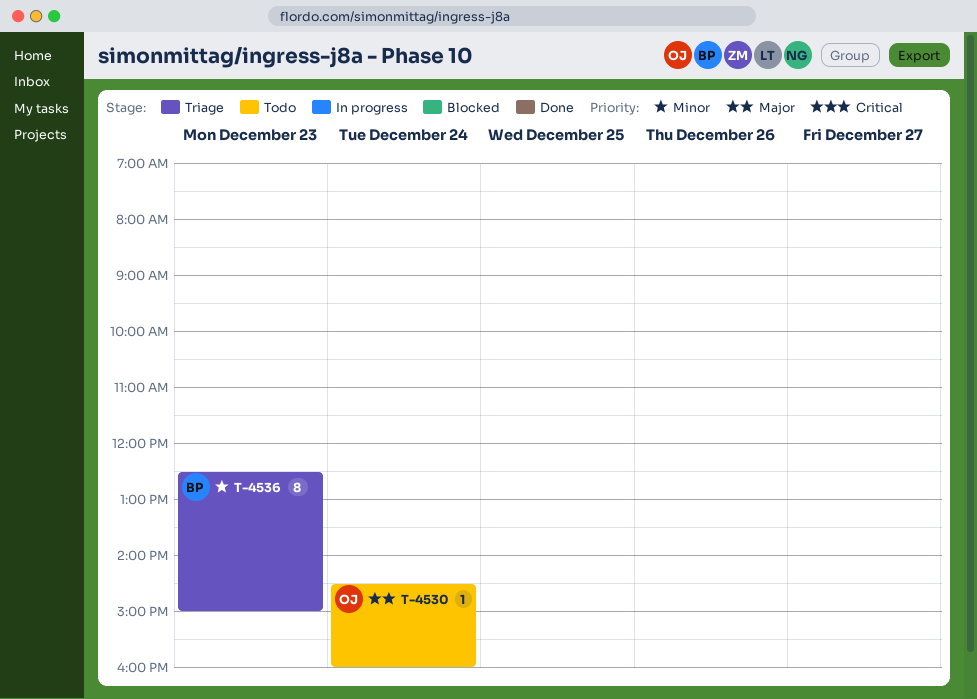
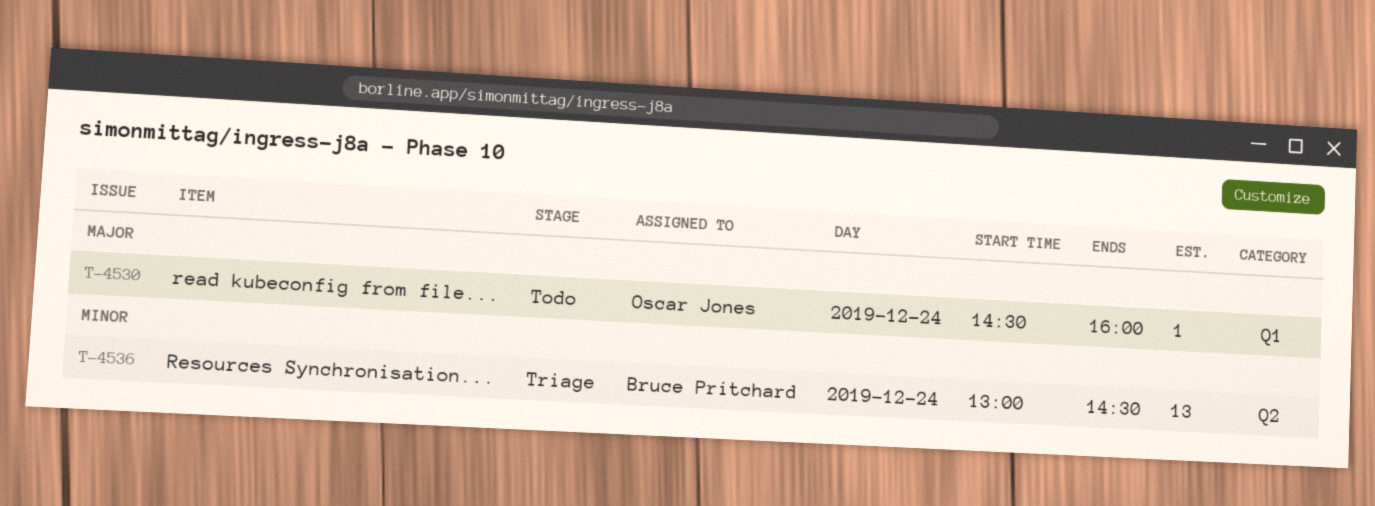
T-4536, estimate: 8 -> 13
T-4536, day: Dec 23 -> Dec 24
T-4536, begins: 12:30 -> 13:00
T-4536, ends: 15:00 -> 14:30

